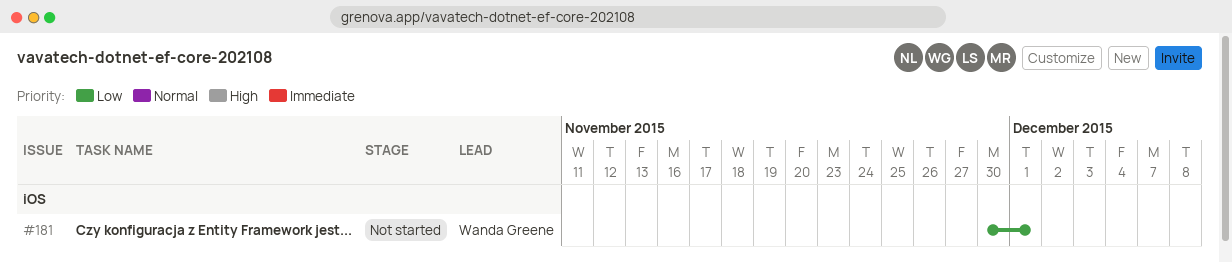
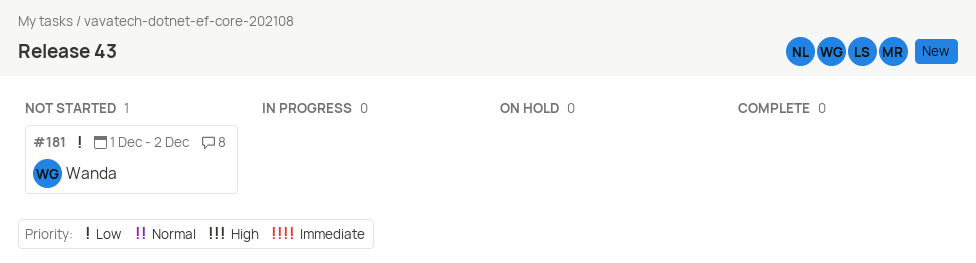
#181, start: Nov 30 -> Dec 1
#181, due: Dec 1 -> Dec 2

